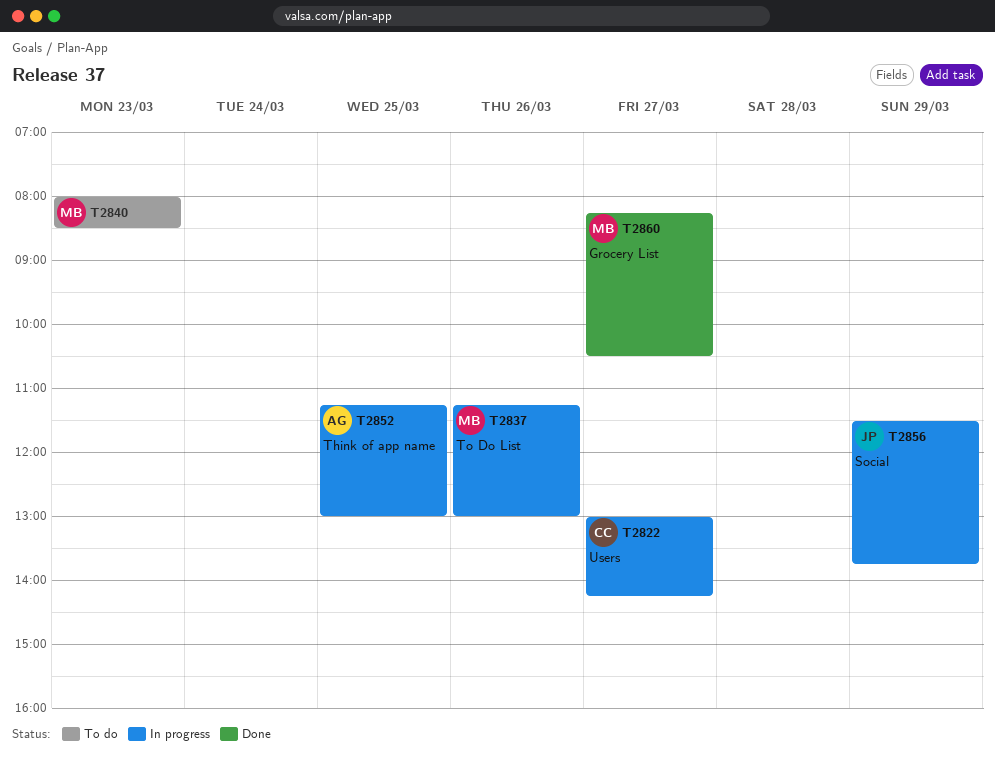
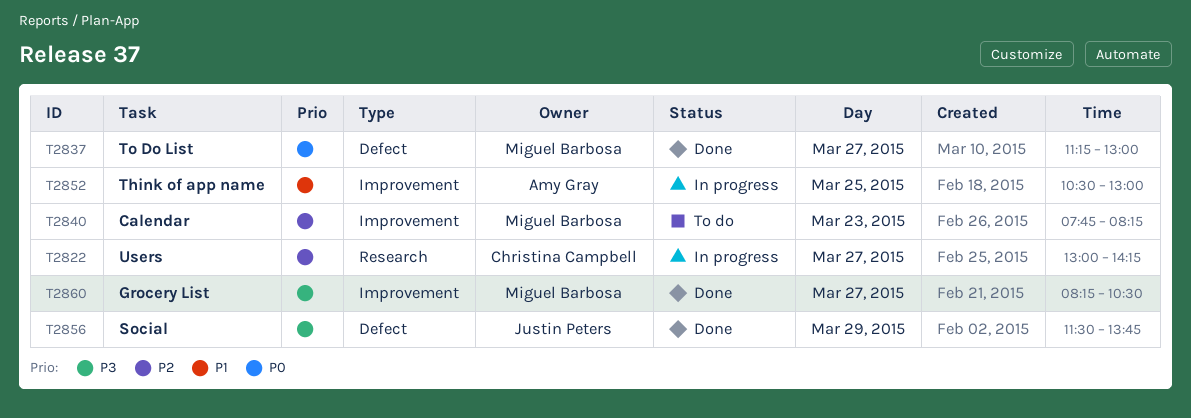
T2837, status: In progress -> Done
T2837, day: Mar 26 -> Mar 27
T2840, begins: 08:00 -> 07:45
T2840, ends: 08:30 -> 08:15
T2852, begins: 11:15 -> 10:30
T2856, status: In progress -> Done

